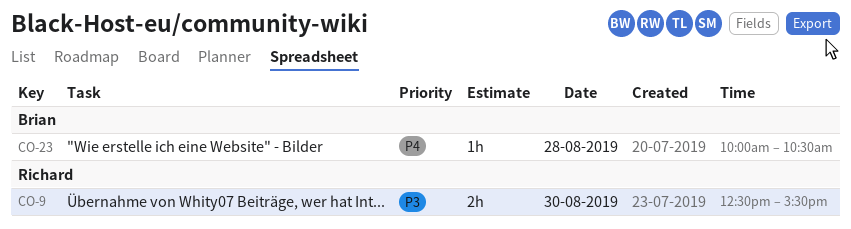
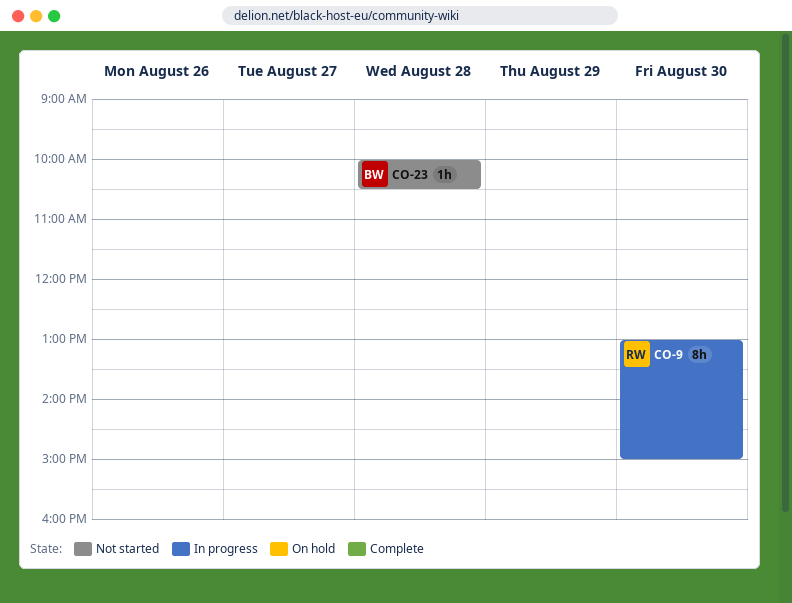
CO-9, estimate: 2h -> 8h
CO-9, begins: 12:30 -> 13:00
CO-9, ends: 15:30 -> 15:00

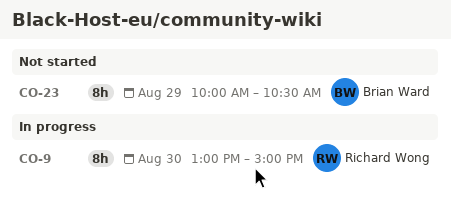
CO-23, estimate: 1h -> 8h
CO-23, day: Aug 28 -> Aug 29

